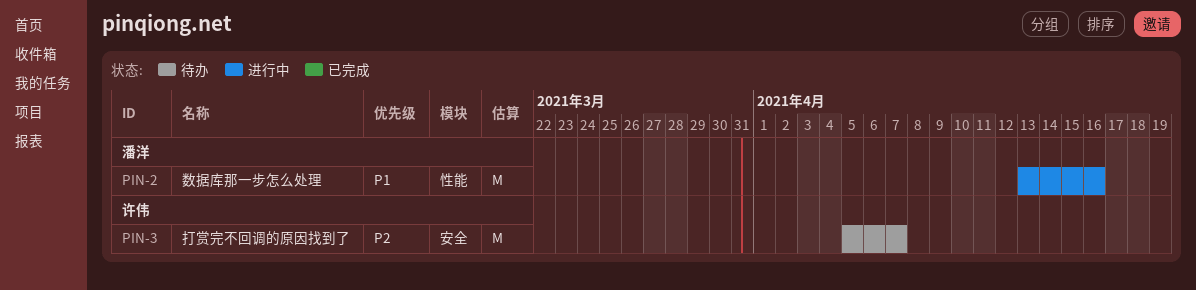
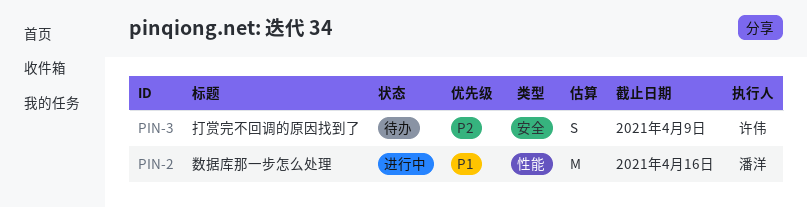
PIN-3, estimate: M -> S
PIN-3, due: Apr 7 -> Apr 9

